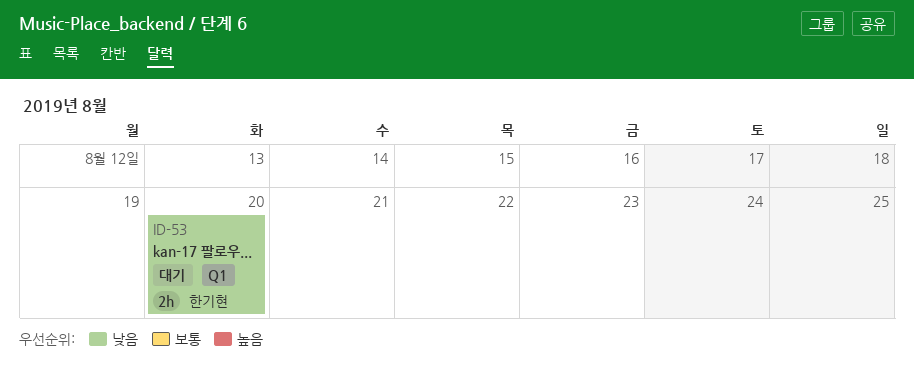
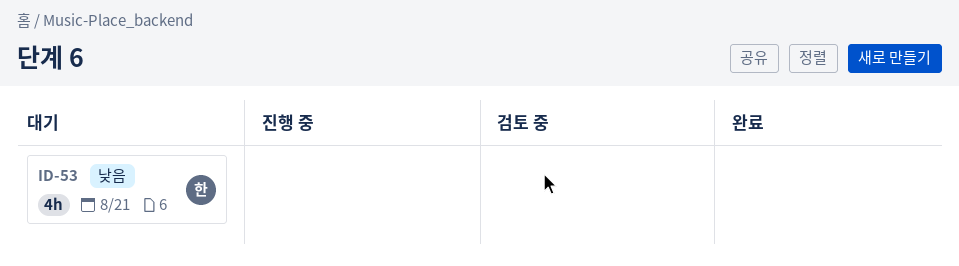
ID-53, estimate: 2h -> 4h
ID-53, due: Aug 20 -> Aug 21

